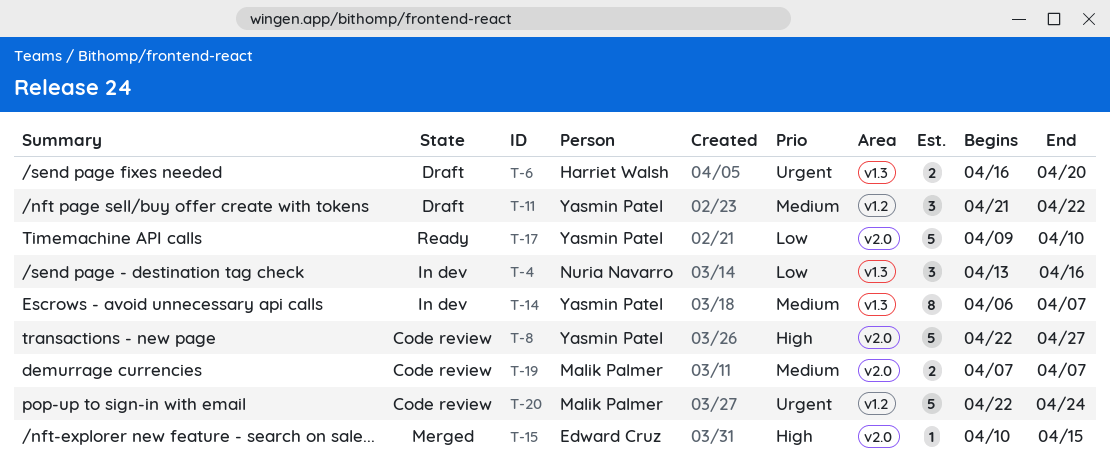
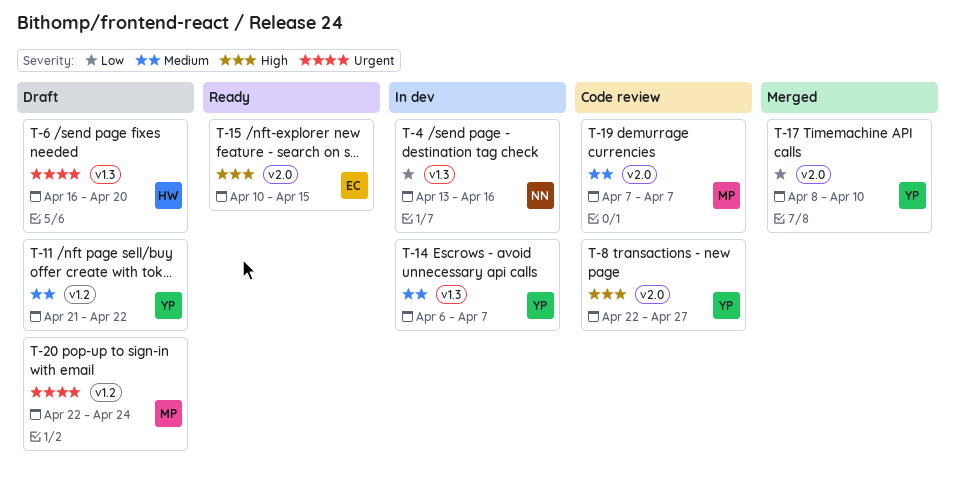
T-15, status: Merged -> Ready
T-17, status: Ready -> Merged
T-17, start: Apr 9 -> Apr 8
T-20, status: Code review -> Draft

